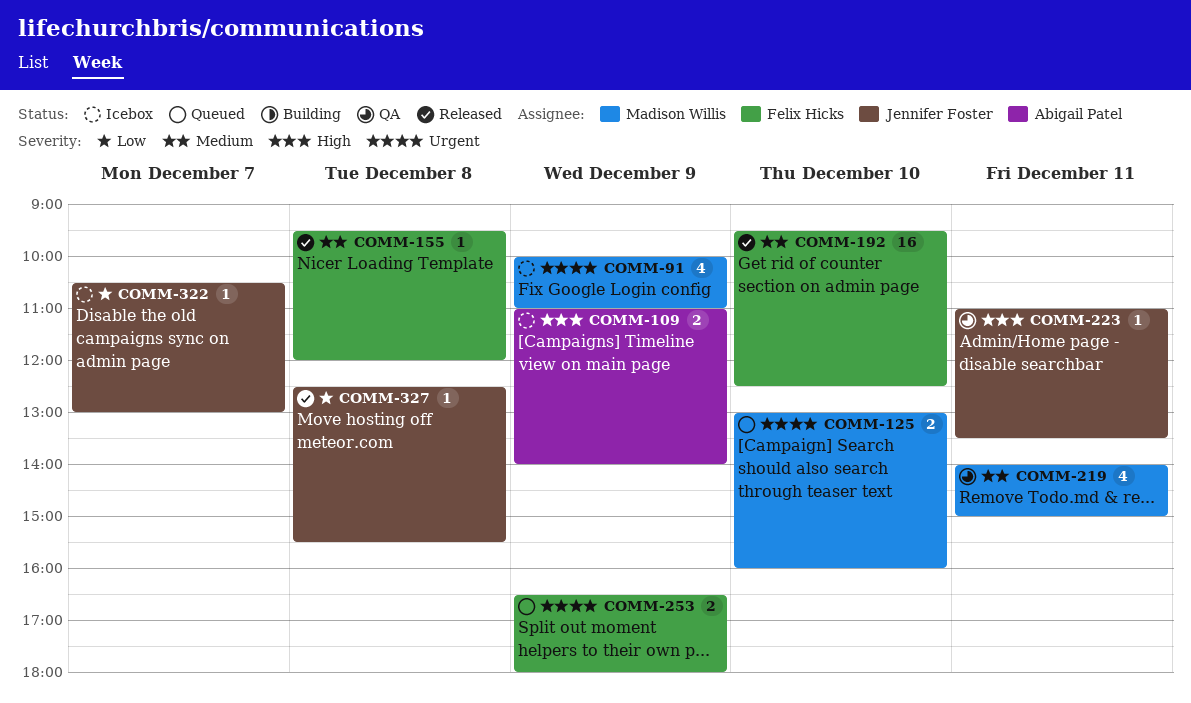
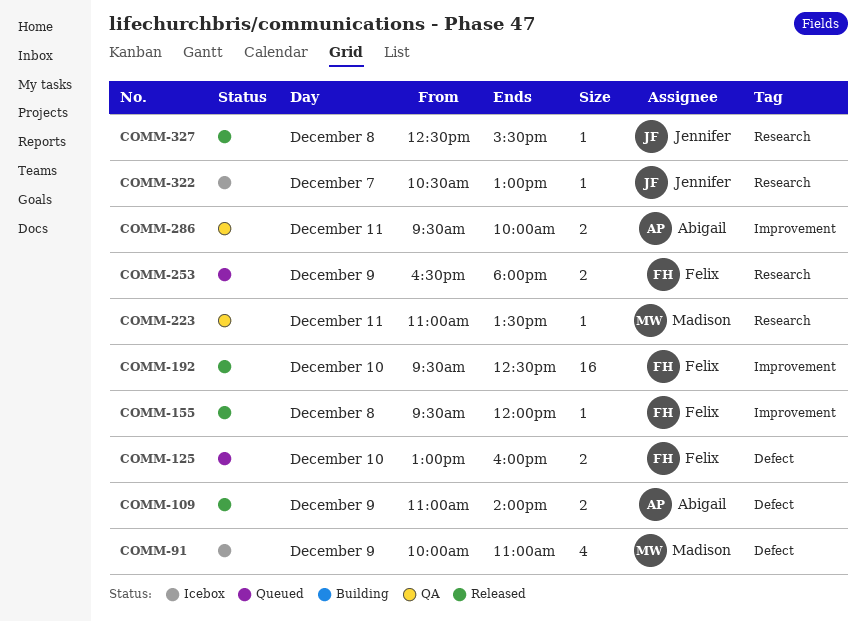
COMM-109, status: Icebox -> Released
COMM-125, owner: Madison Willis -> Felix Hicks
COMM-219: present -> none
COMM-223, owner: Jennifer Foster -> Madison Willis
COMM-286: none -> present

